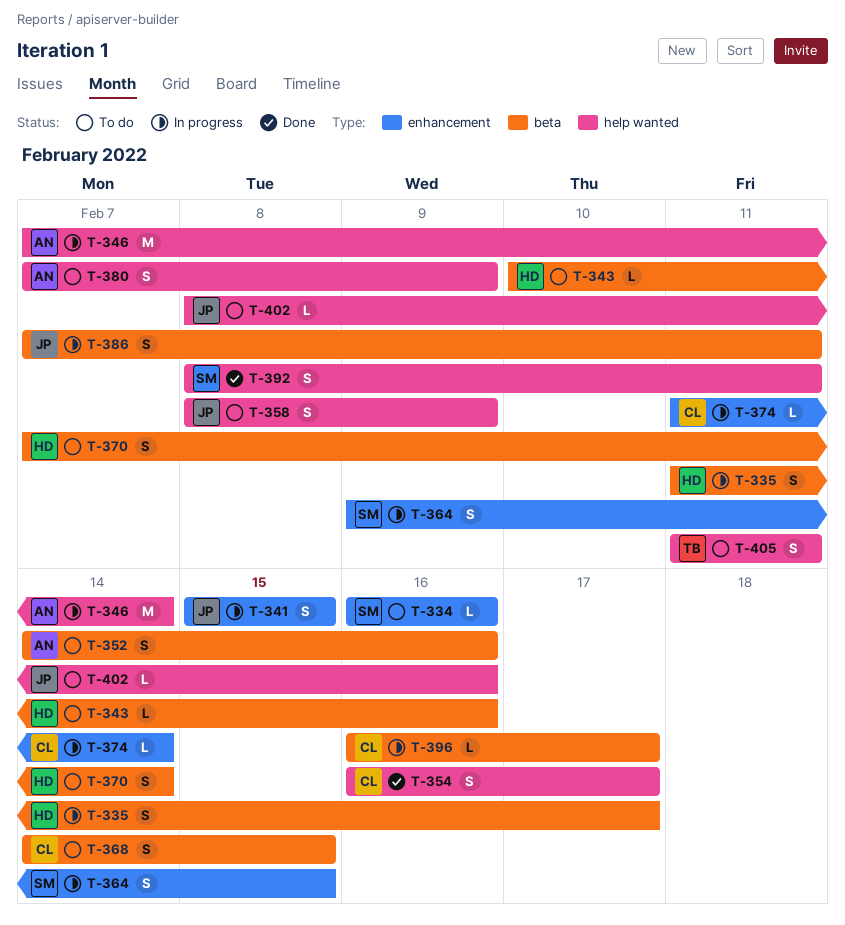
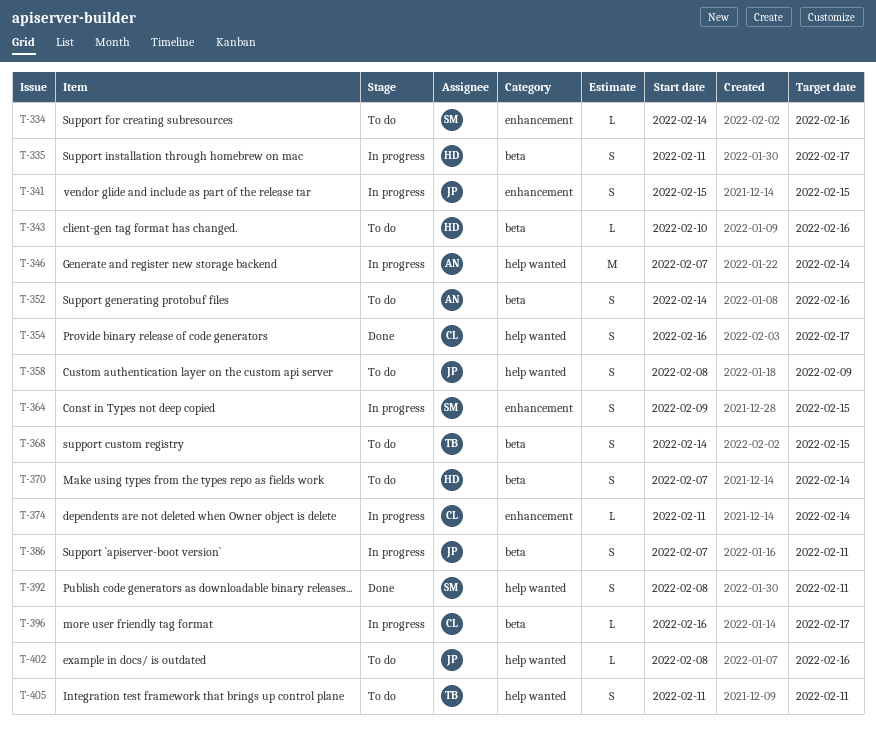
T-334, start: Feb 16 -> Feb 14
T-368, owner: CL -> TB
T-380: present -> none

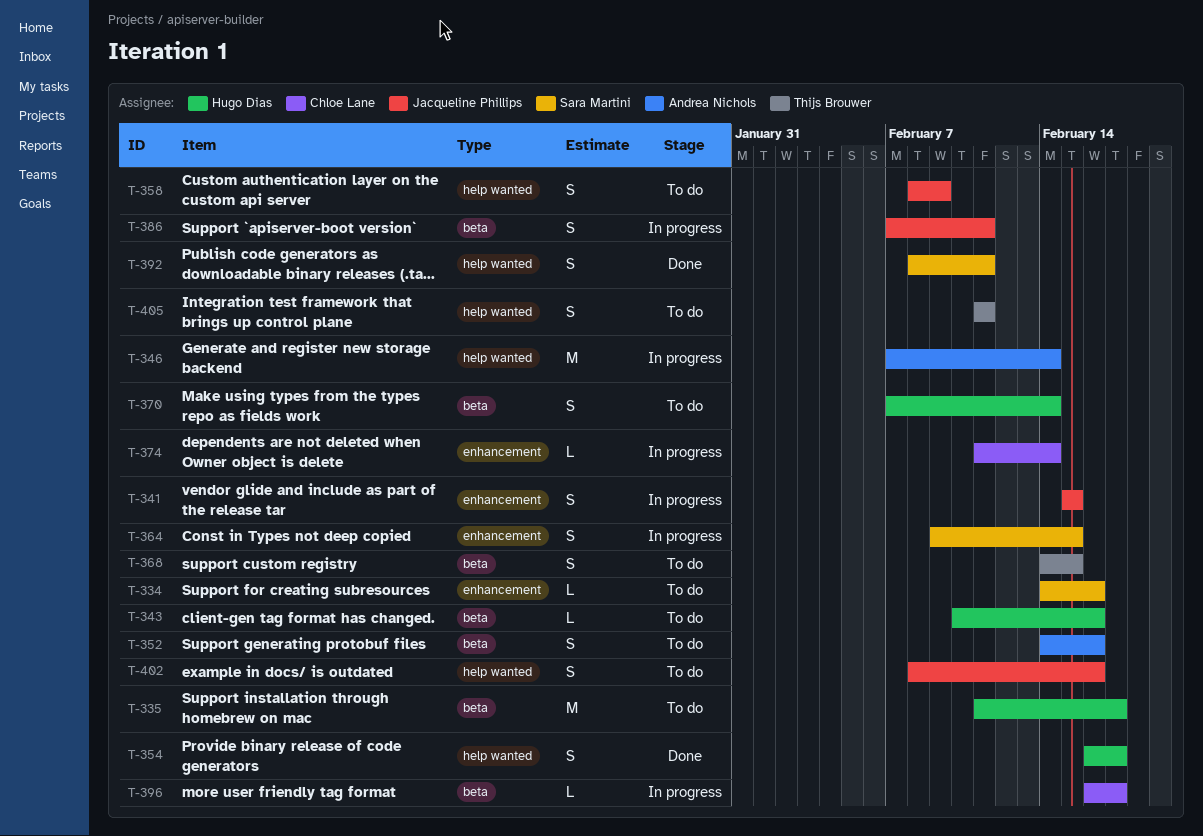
T-335, status: In progress -> To do
T-335, estimate: S -> M
T-354, owner: Chloe Lane -> Hugo Dias
T-402, estimate: L -> S

